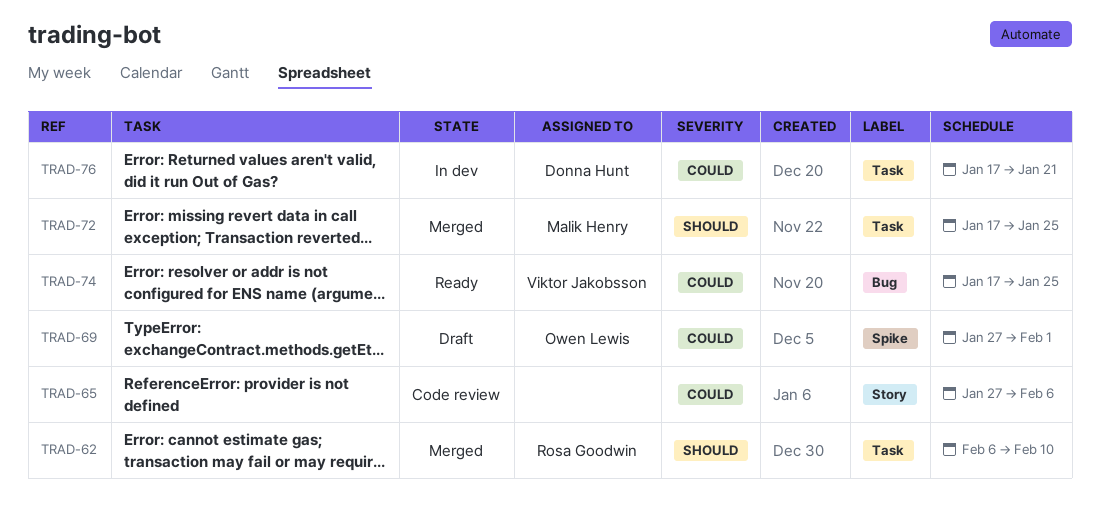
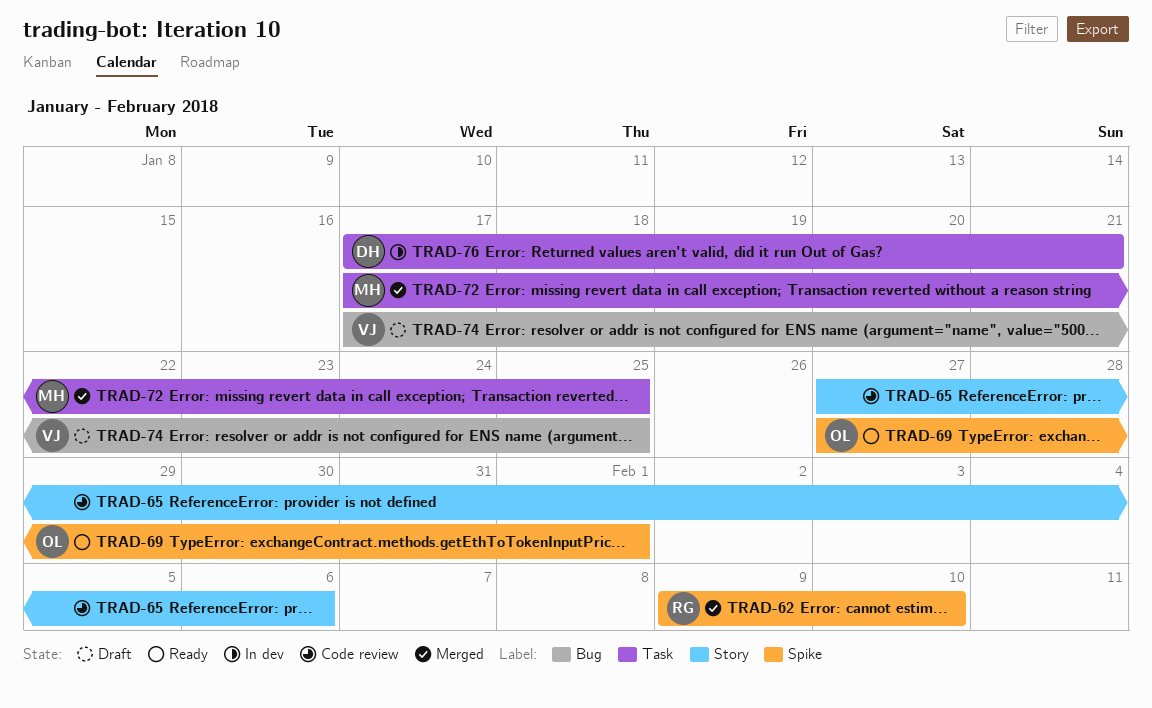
TRAD-62, label: Task -> Spike
TRAD-62, start: Feb 6 -> Feb 9
TRAD-69, status: Draft -> Ready
TRAD-74, status: Ready -> Draft

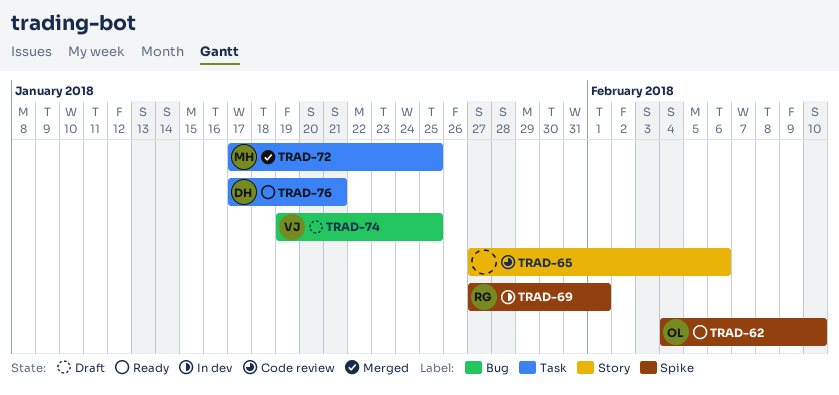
TRAD-62, status: Merged -> Ready
TRAD-62, owner: RG -> OL
TRAD-62, start: Feb 9 -> Feb 4
TRAD-69, status: Ready -> In dev
TRAD-69, owner: OL -> RG
TRAD-74, start: Jan 17 -> Jan 19
TRAD-76, status: In dev -> Ready

